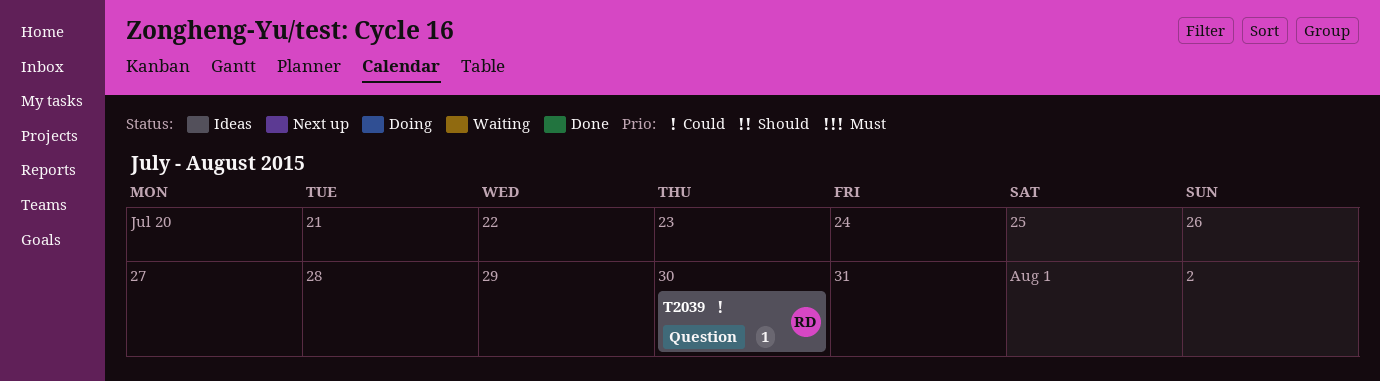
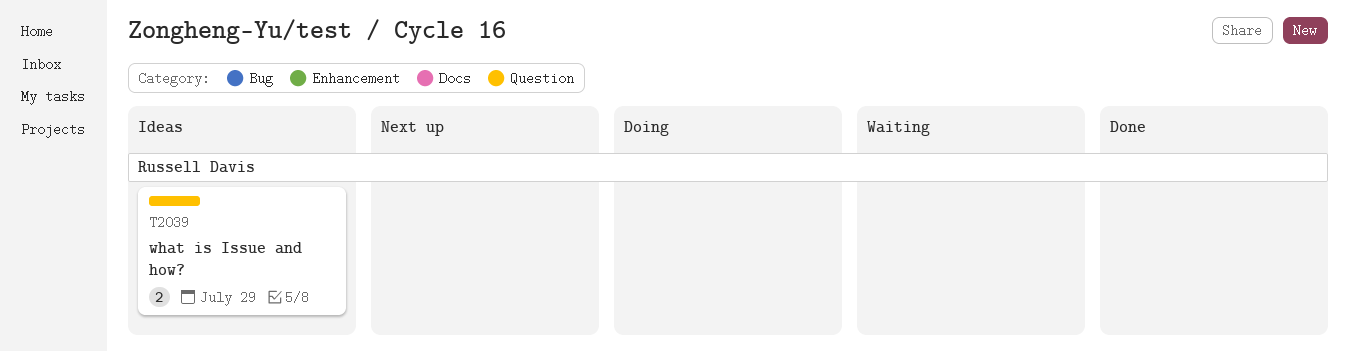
T2039, estimate: 1 -> 2
T2039, due: Jul 30 -> Jul 29

